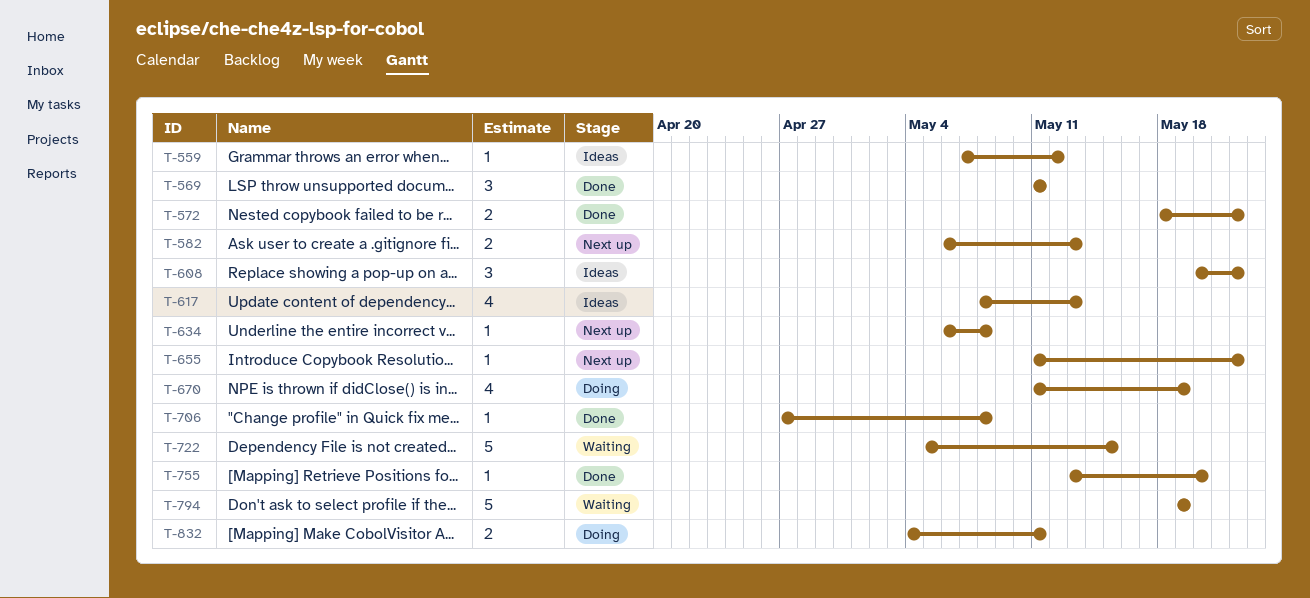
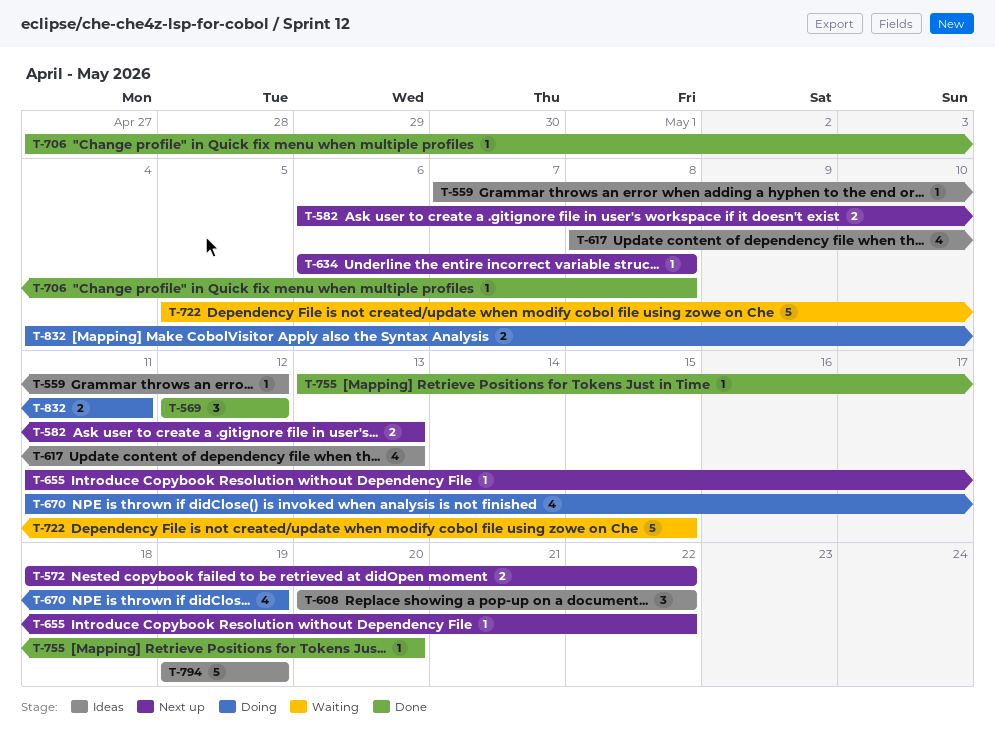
T-569, start: May 11 -> May 12
T-569, due: May 11 -> May 12
T-572, status: Done -> Next up
T-794, status: Waiting -> Ideas

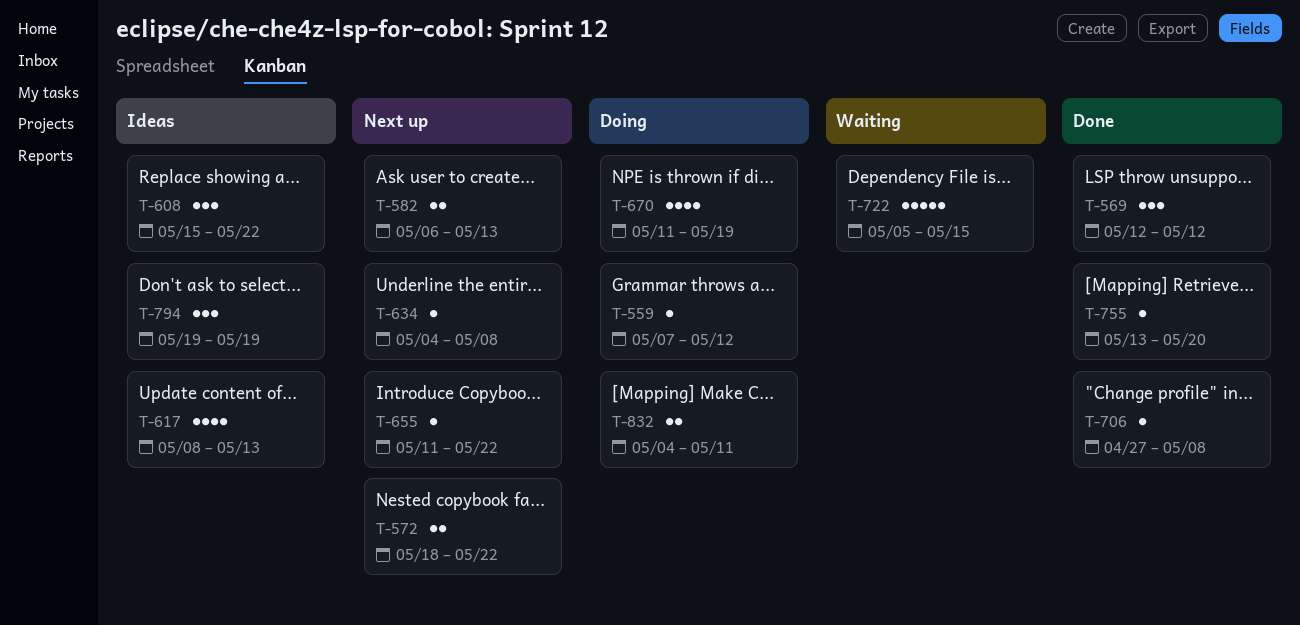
T-559, status: Ideas -> Doing
T-608, start: May 20 -> May 15
T-634, start: May 6 -> May 4
T-794, estimate: 5 -> 3

